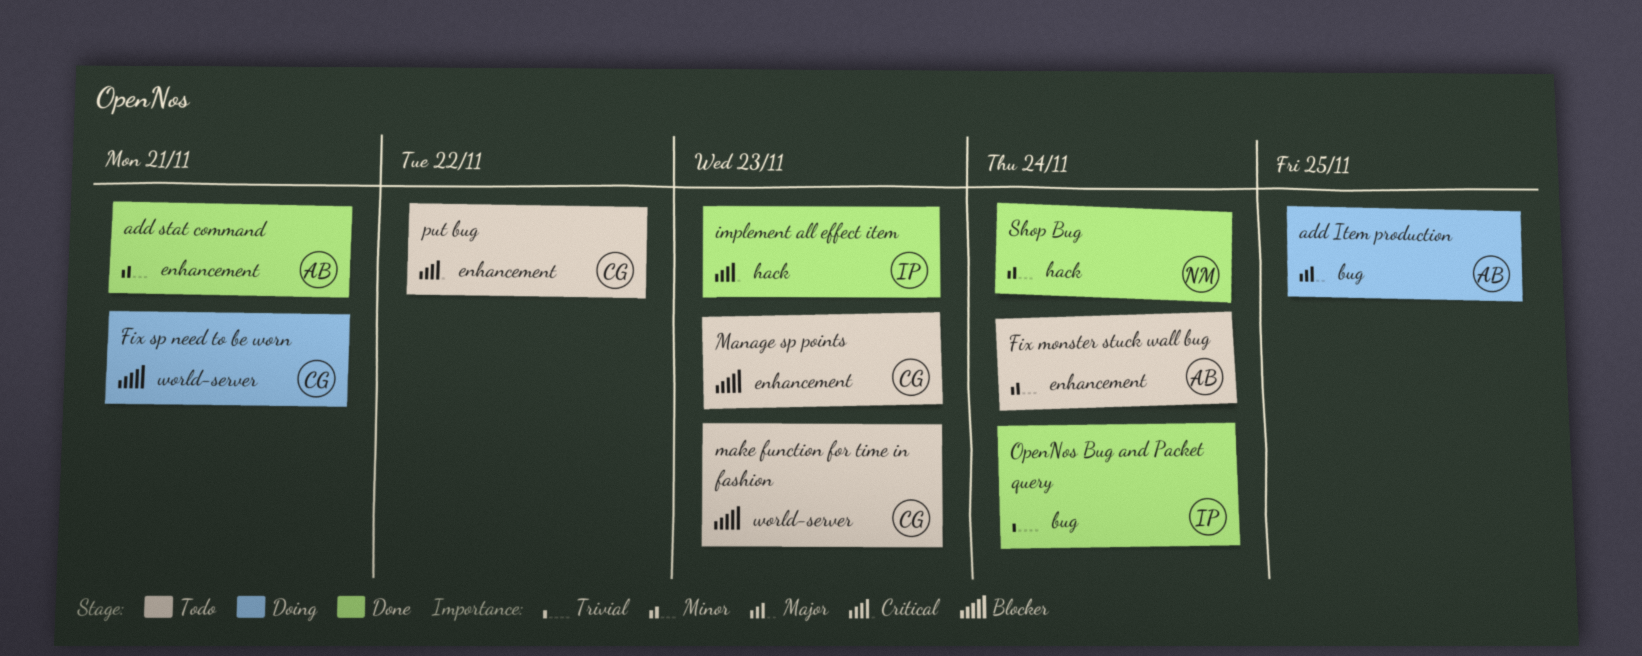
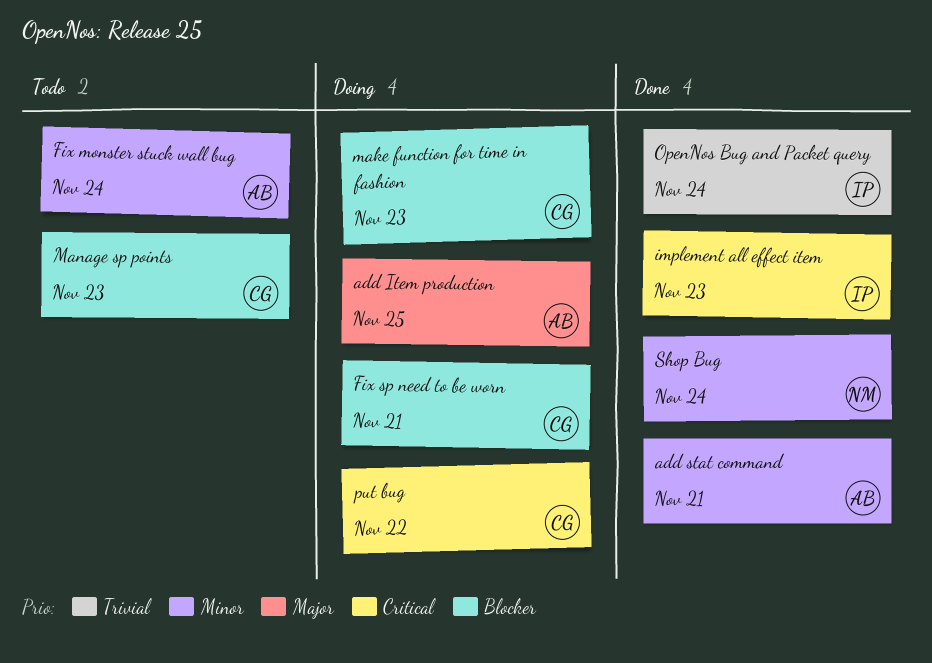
make function for time in fashion, status: Todo -> Doing
put bug, status: Todo -> Doing

